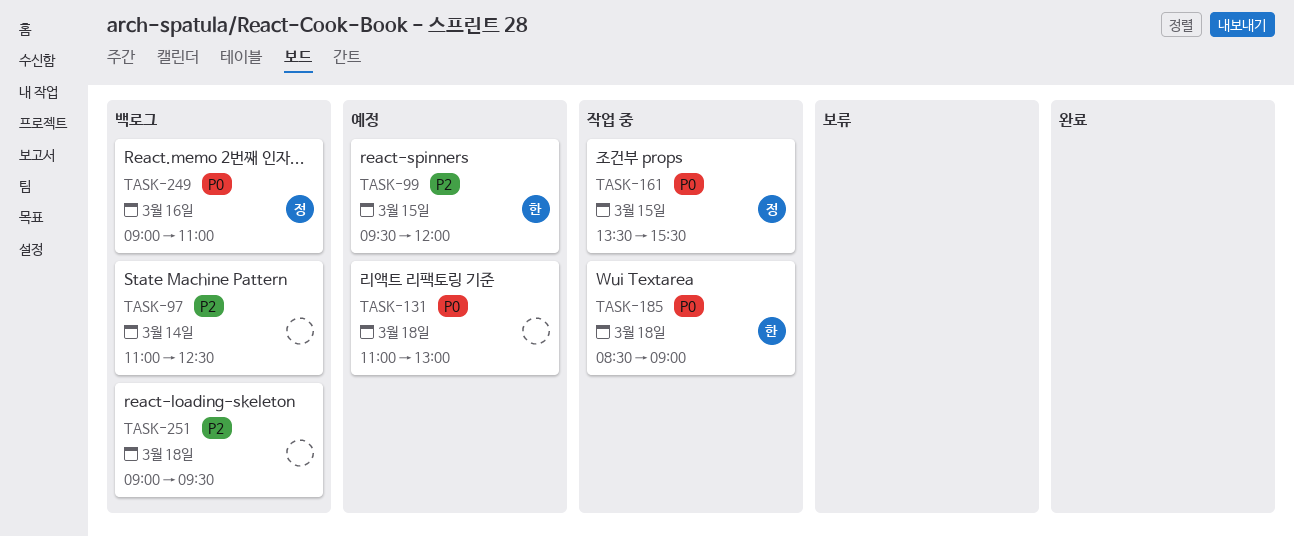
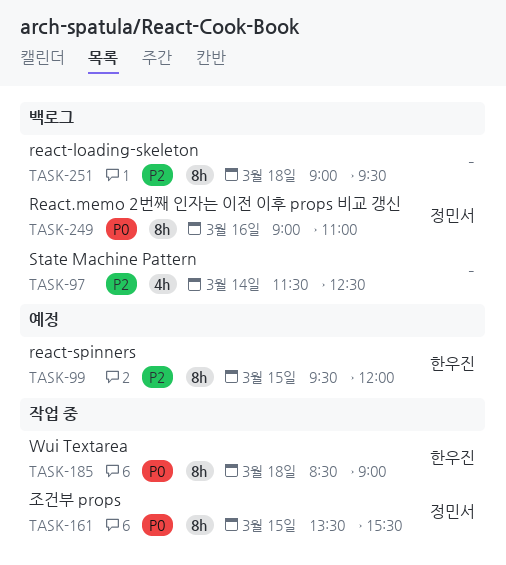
TASK-97, begins: 11:00 -> 11:30
TASK-131: present -> none

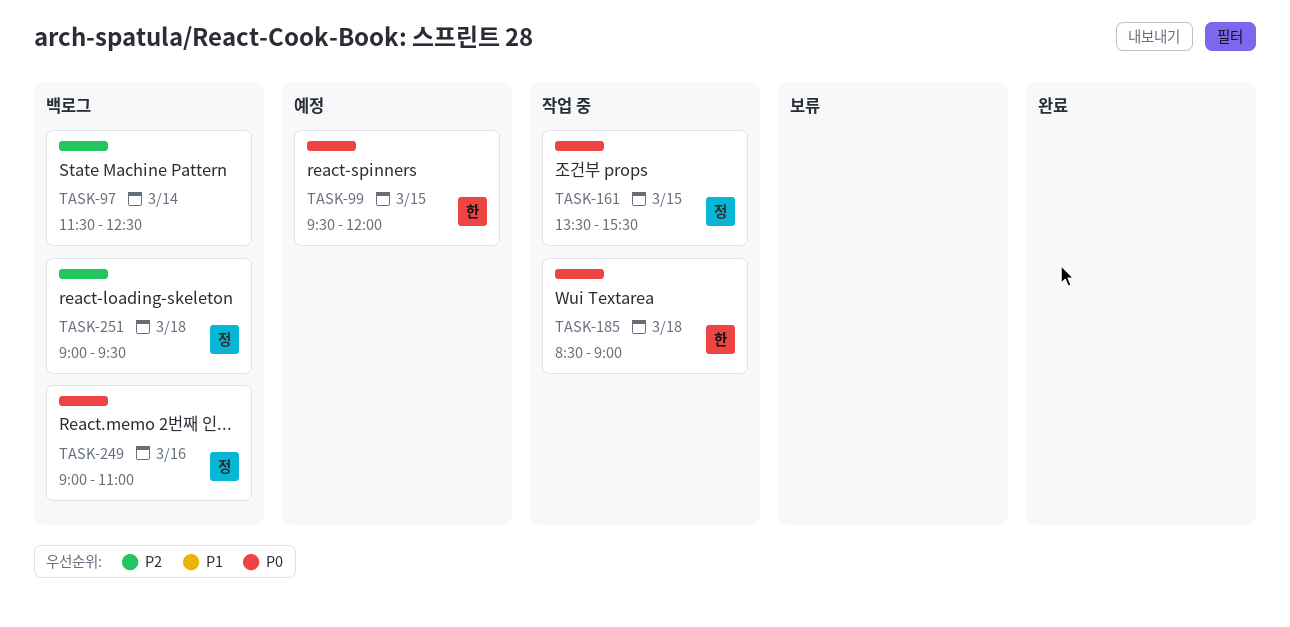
TASK-99, priority: P2 -> P0
TASK-251, owner: none -> 정민서

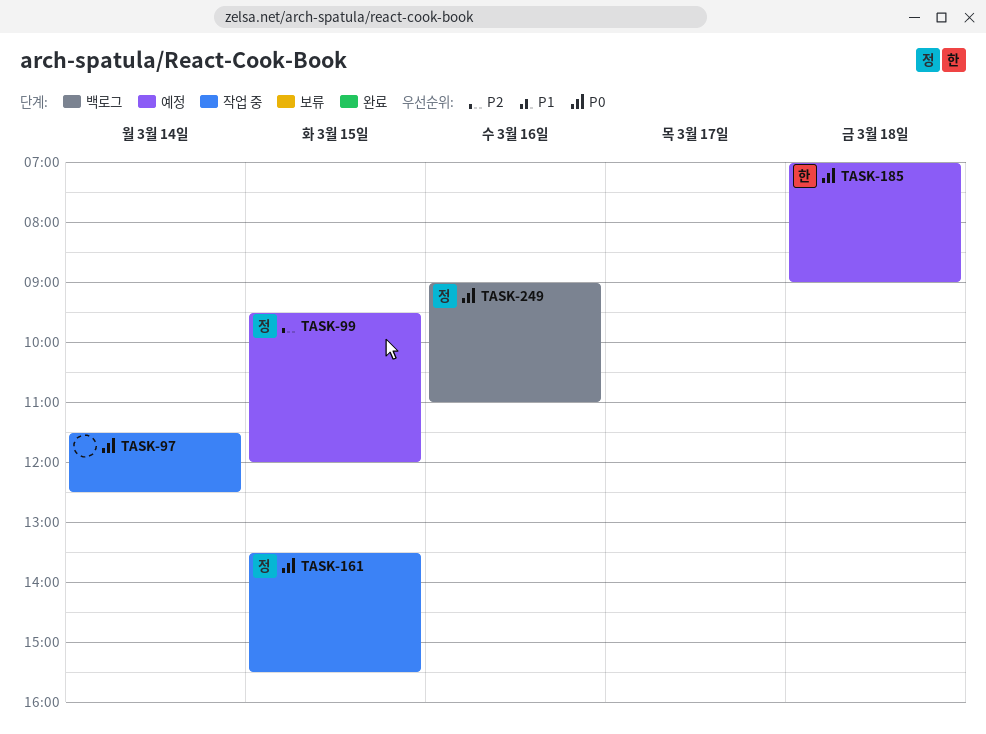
TASK-97, status: 백로그 -> 작업 중
TASK-97, priority: P2 -> P0
TASK-99, owner: 한 -> 정
TASK-99, priority: P0 -> P2
TASK-185, status: 작업 중 -> 예정
TASK-185, begins: 08:30 -> 07:00
TASK-251: present -> none

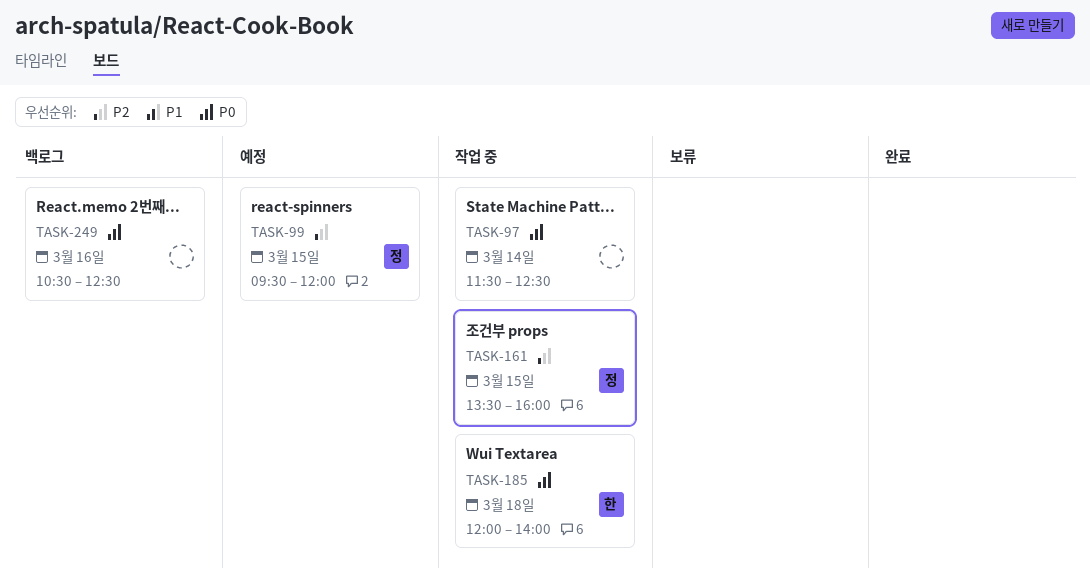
TASK-161, priority: P0 -> P2
TASK-161, ends: 15:30 -> 16:00
TASK-185, status: 예정 -> 작업 중
TASK-185, begins: 07:00 -> 12:00
TASK-185, ends: 09:00 -> 14:00
TASK-249, owner: 정 -> none
TASK-249, begins: 09:00 -> 10:30
TASK-249, ends: 11:00 -> 12:30

